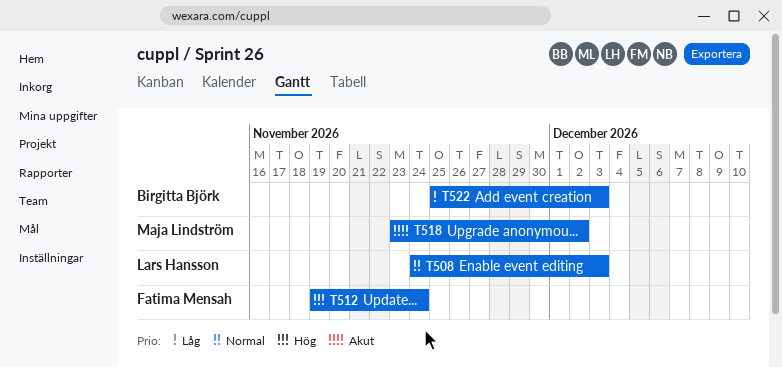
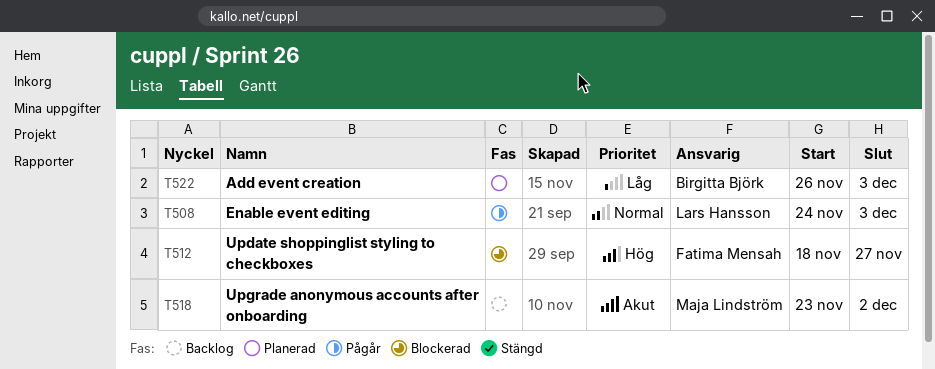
T512, start: Nov 19 -> Nov 18
T512, due: Nov 24 -> Nov 27
T522, start: Nov 25 -> Nov 26

